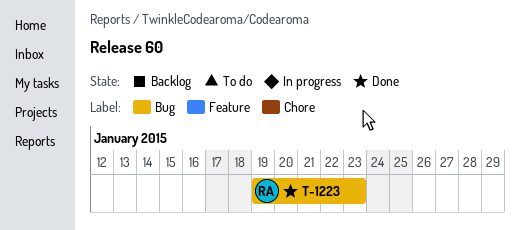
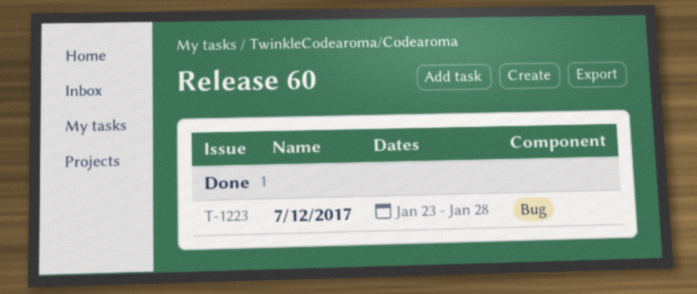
T-1223, start: Jan 19 -> Jan 23
T-1223, due: Jan 23 -> Jan 28

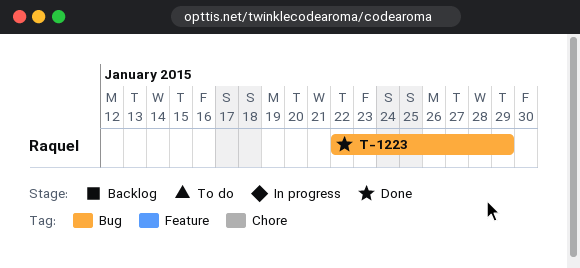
T-1223, start: Jan 23 -> Jan 22
T-1223, due: Jan 28 -> Jan 29

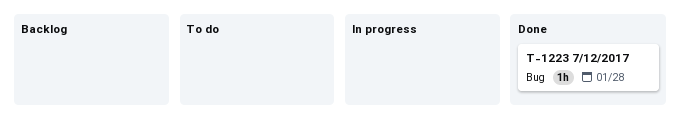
T-1223, due: Jan 29 -> Jan 28

